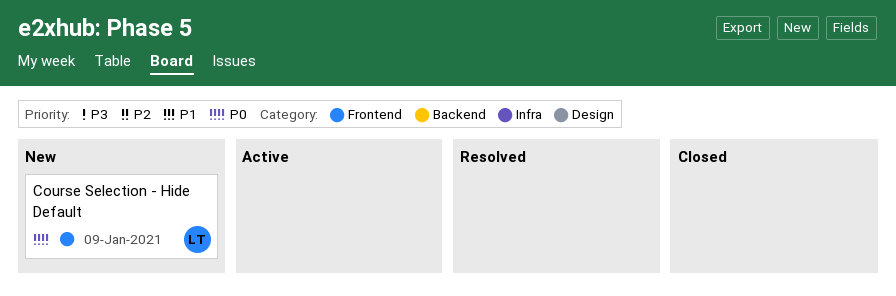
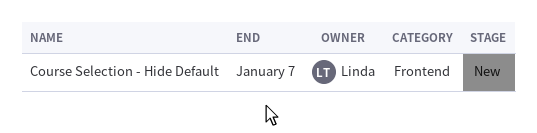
Course Selection - Hide Default, due: Jan 9 -> Jan 7

